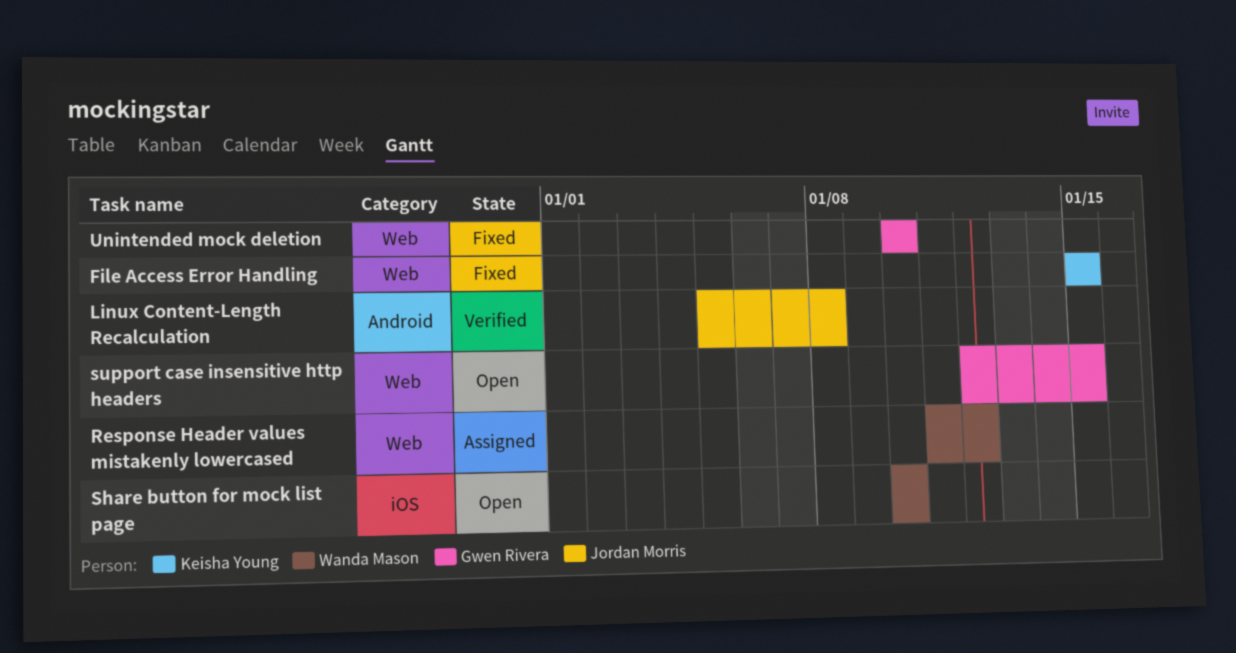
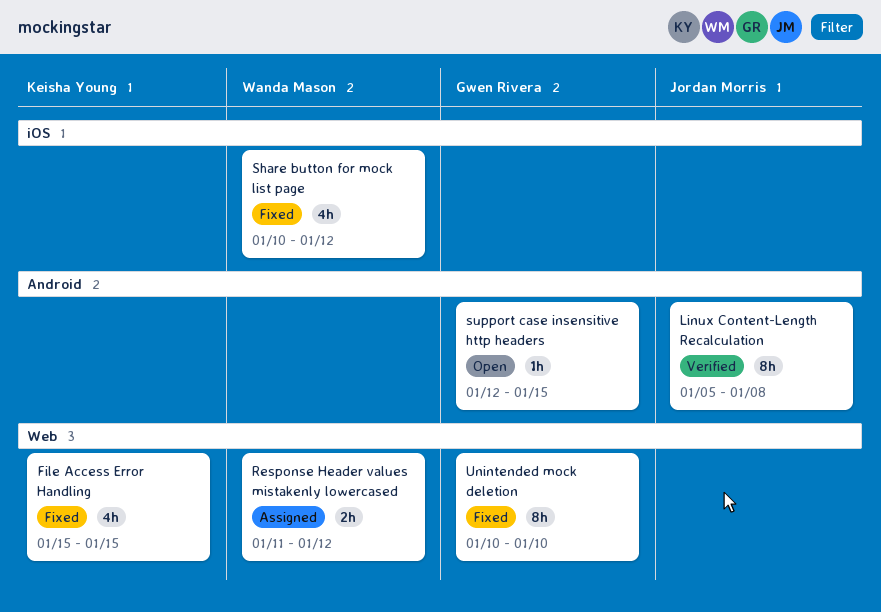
Share button for mock list page, status: Open -> Fixed
Share button for mock list page, due: Jan 10 -> Jan 12
support case insensitive http headers, label: Web -> Android

